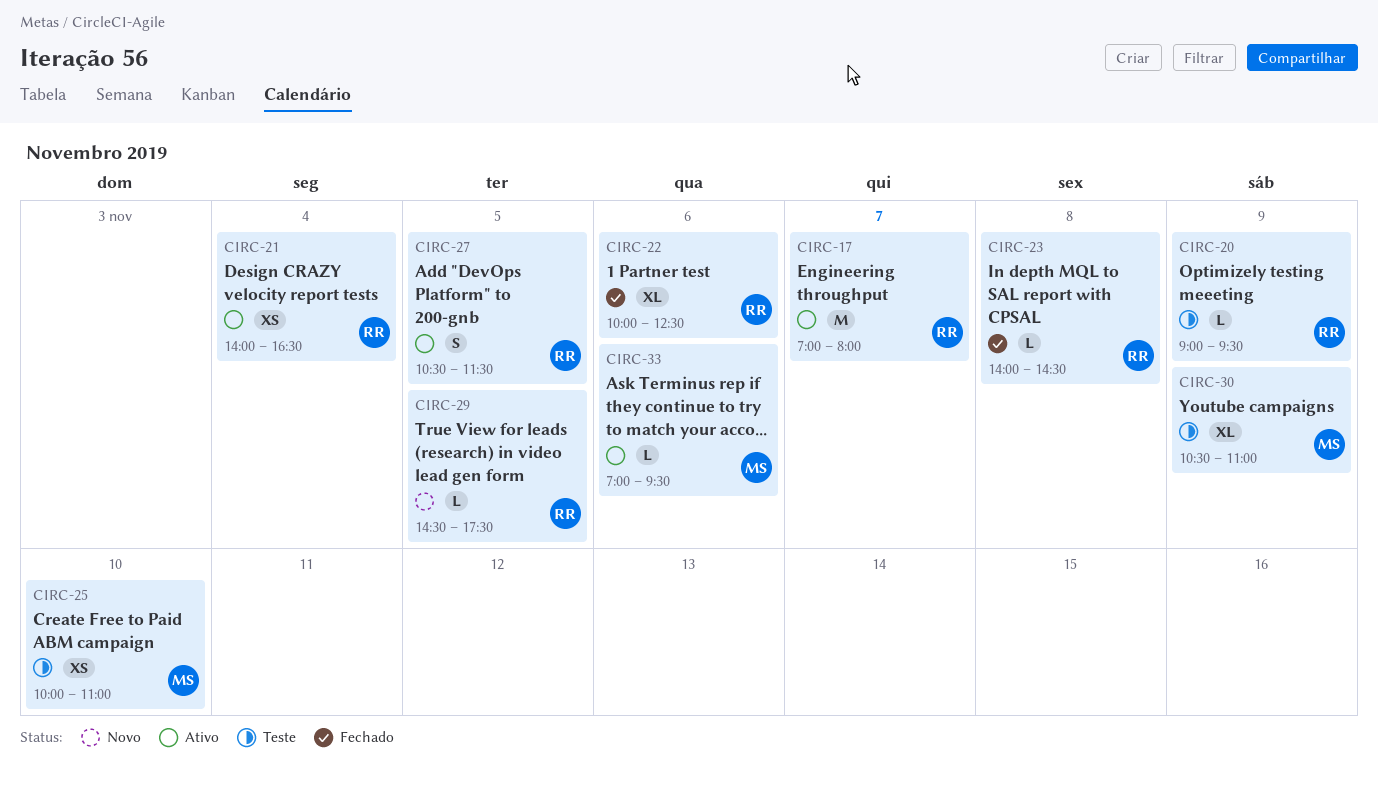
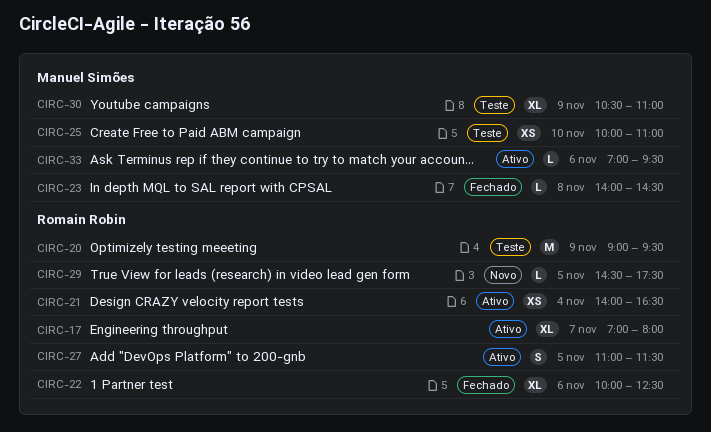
CIRC-17, estimate: M -> XL
CIRC-20, estimate: L -> M
CIRC-23, owner: Romain Robin -> Manuel Simões
CIRC-27, begins: 10:30 -> 11:00

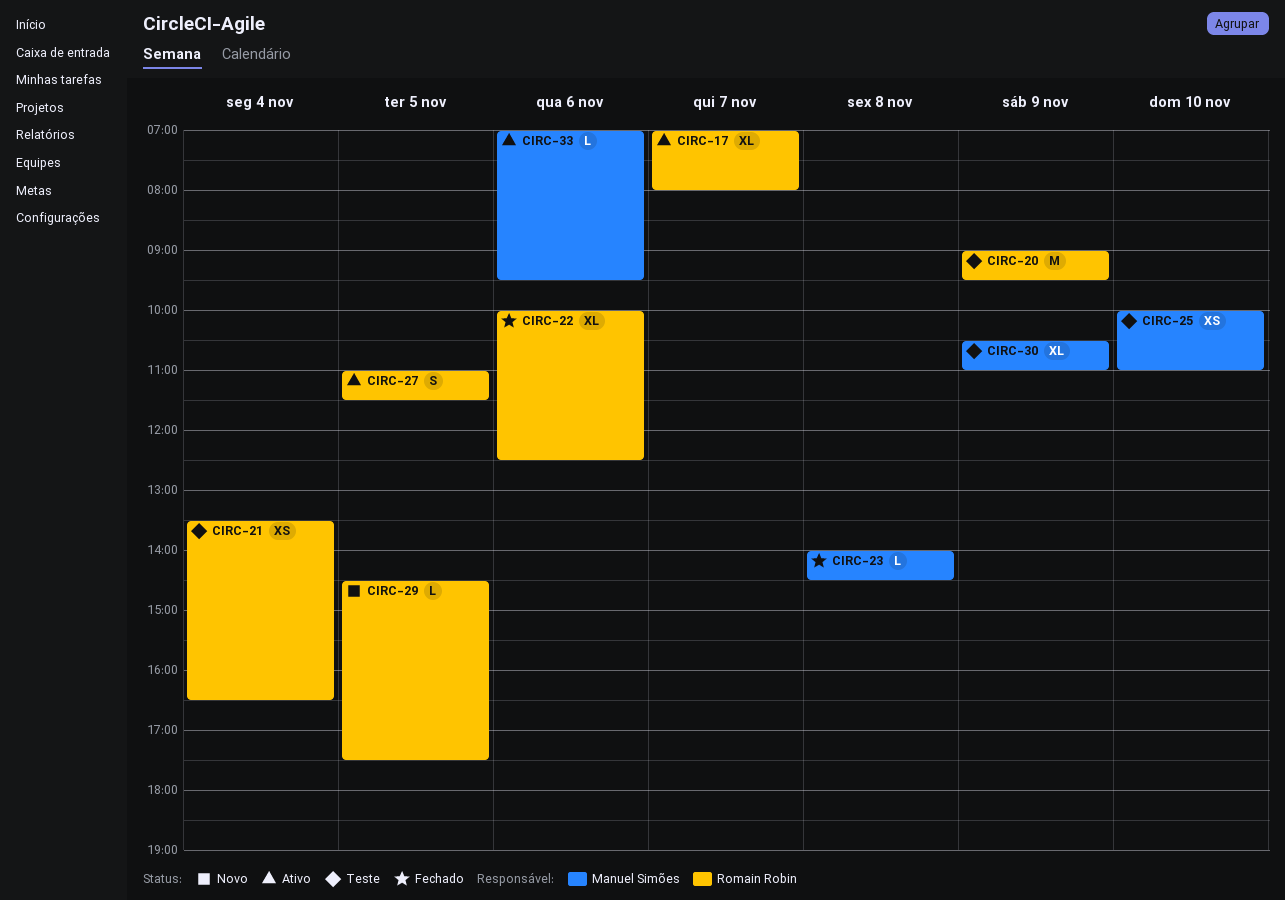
CIRC-21, status: Ativo -> Teste
CIRC-21, begins: 14:00 -> 13:30

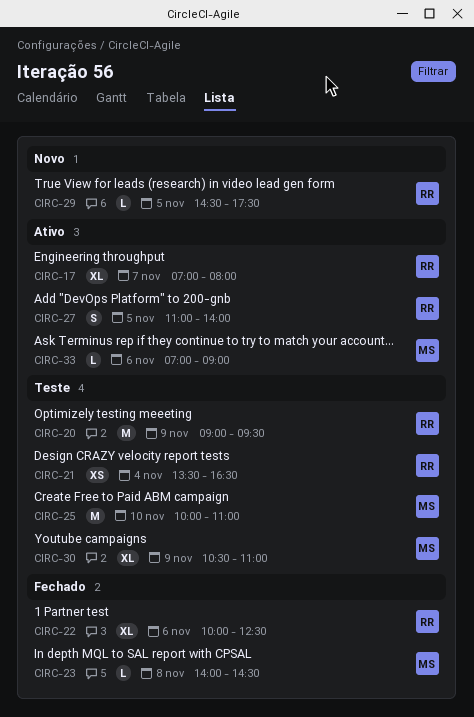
CIRC-25, estimate: XS -> M
CIRC-27, ends: 11:30 -> 14:00
CIRC-33, ends: 09:30 -> 09:00

